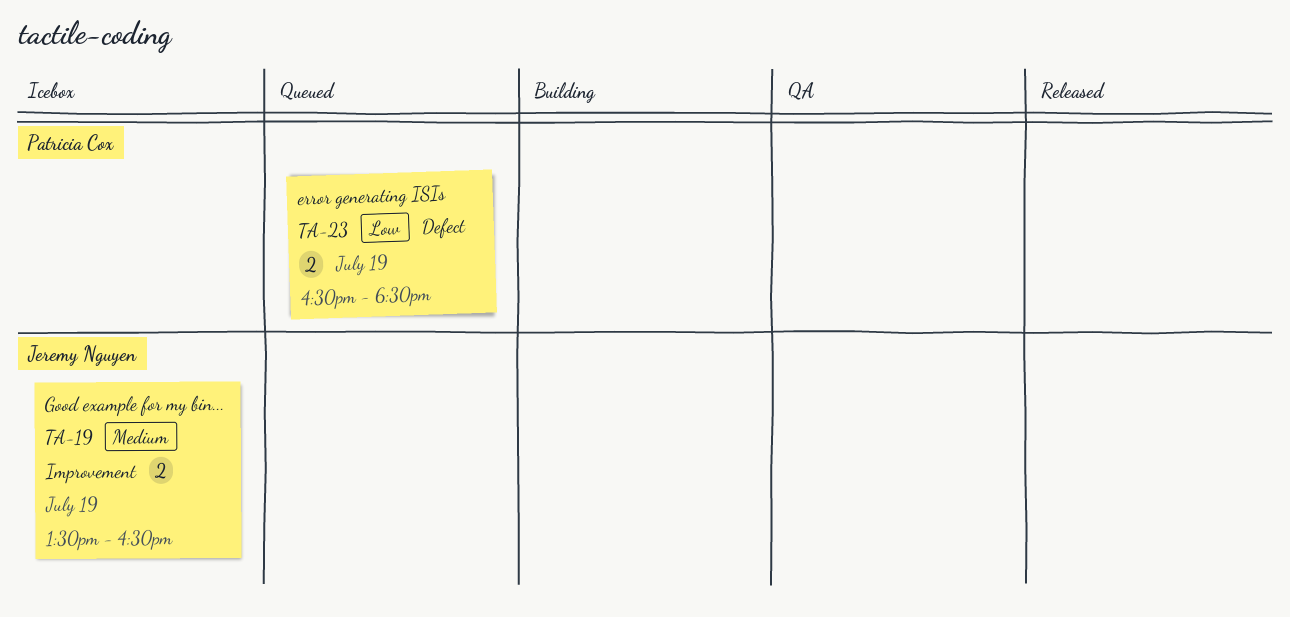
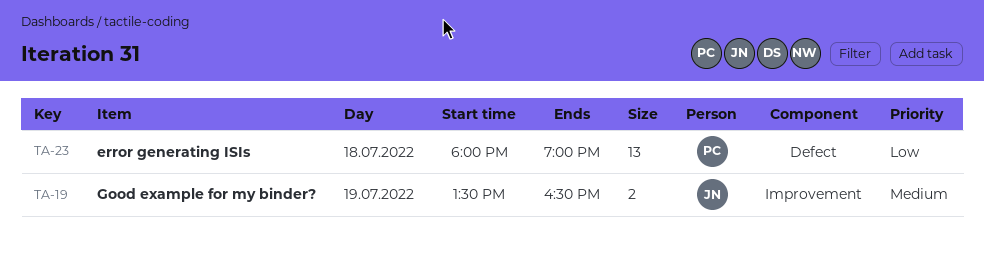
TA-23, estimate: 2 -> 13
TA-23, day: Jul 19 -> Jul 18
TA-23, begins: 16:30 -> 18:00
TA-23, ends: 18:30 -> 19:00

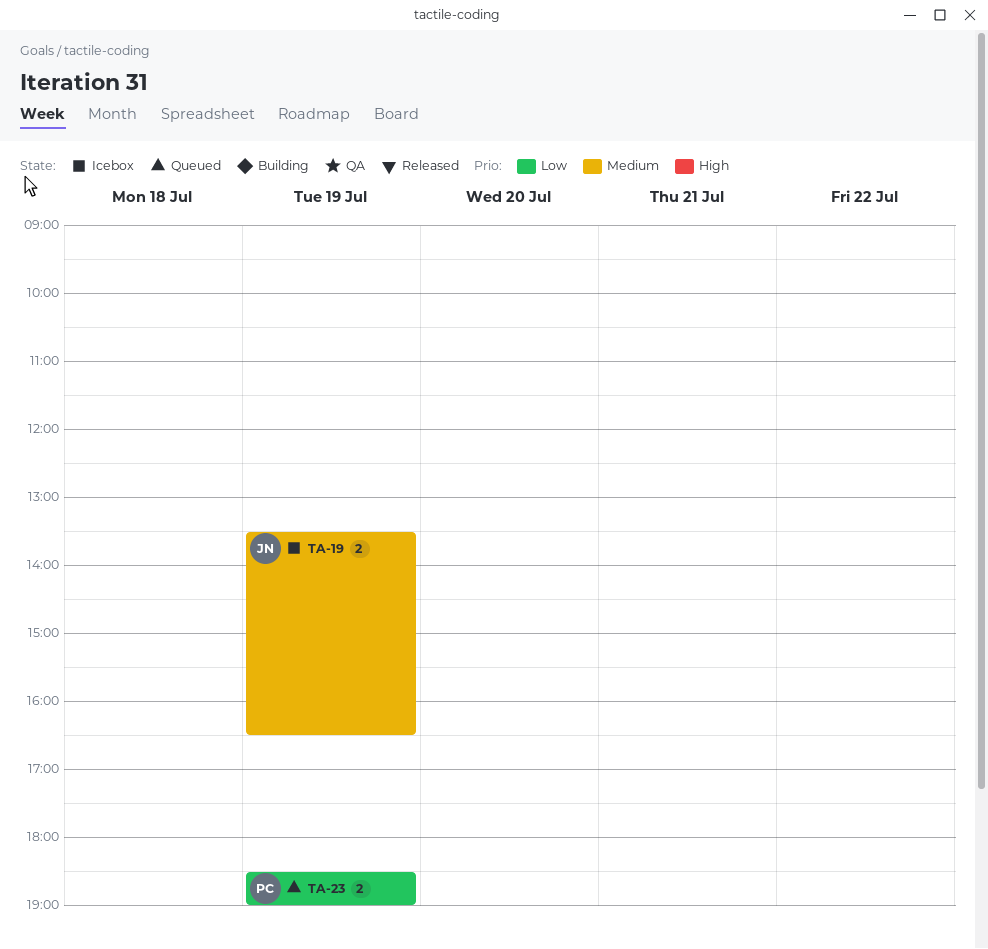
TA-23, estimate: 13 -> 2
TA-23, day: Jul 18 -> Jul 19
TA-23, begins: 18:00 -> 18:30

